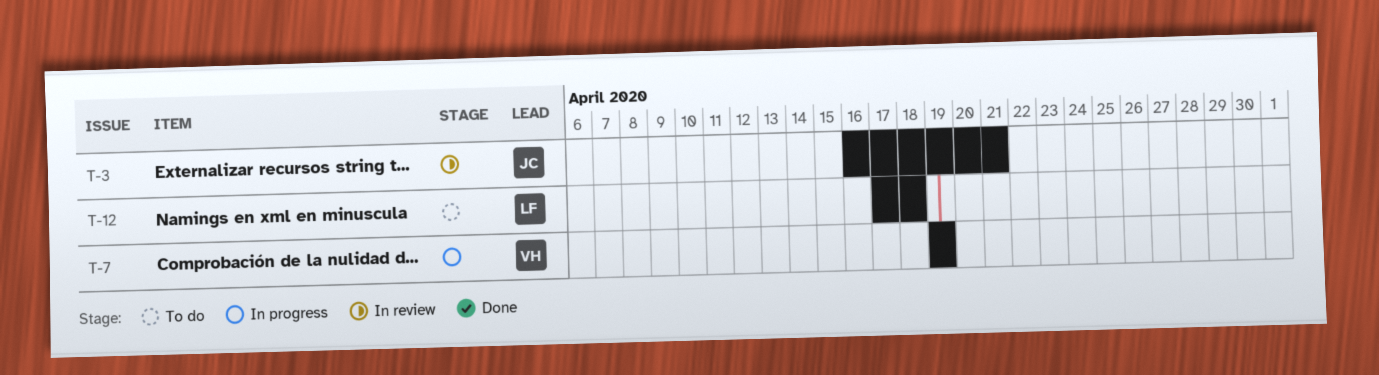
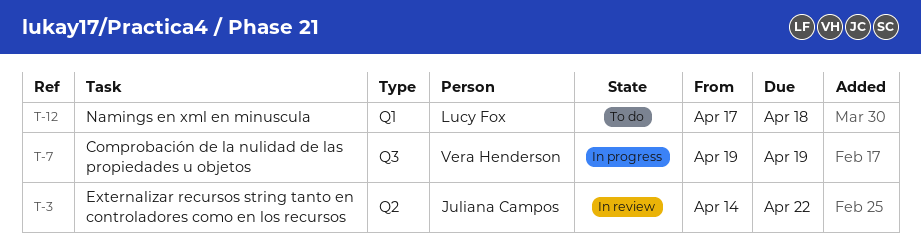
T-3, start: Apr 16 -> Apr 14
T-3, due: Apr 21 -> Apr 22

